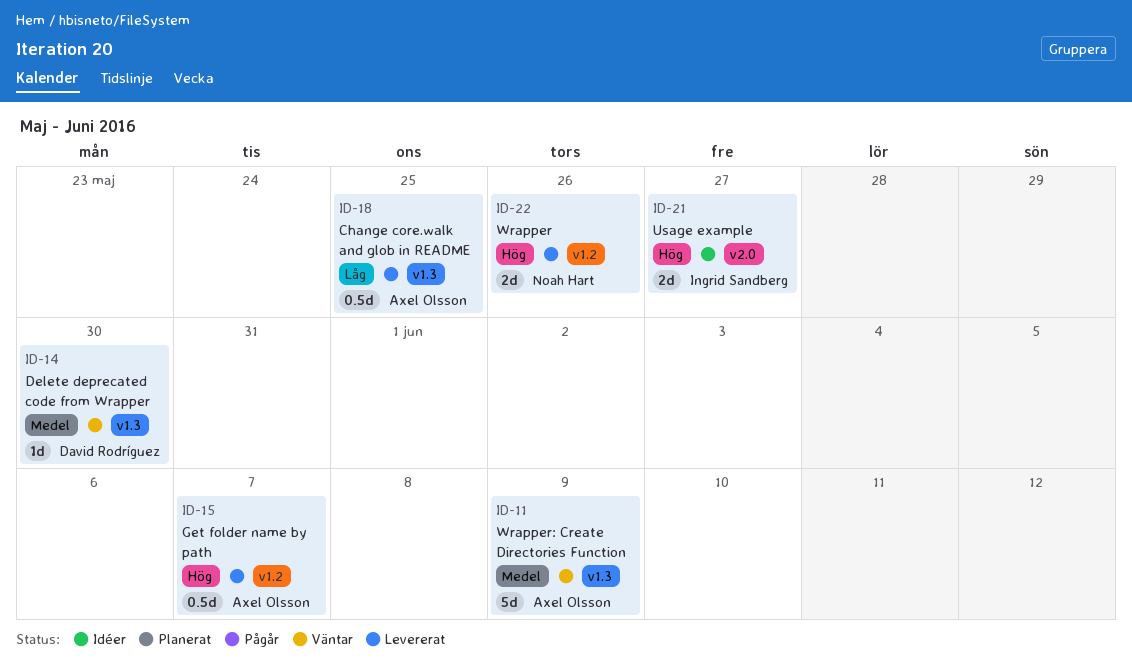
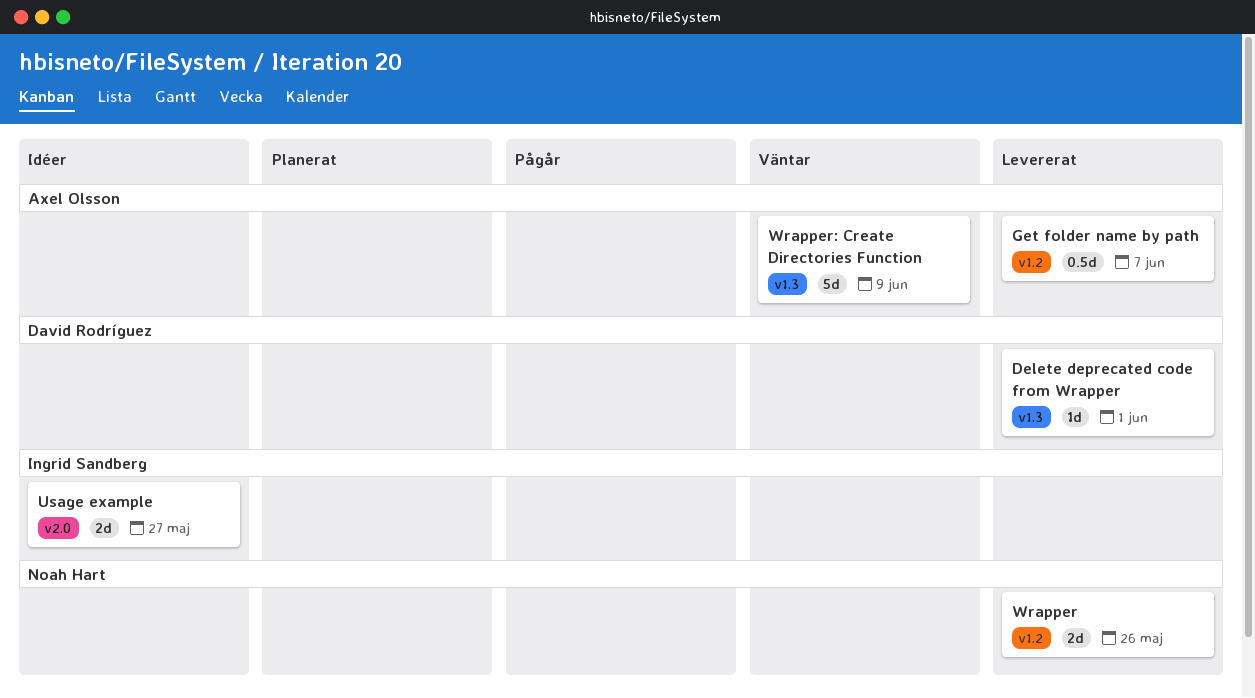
Change core.walk and glob in README: present -> none
Delete deprecated code from Wrapper, status: Väntar -> Levererat
Delete deprecated code from Wrapper, due: May 30 -> Jun 1

